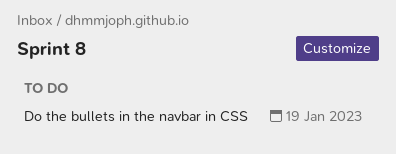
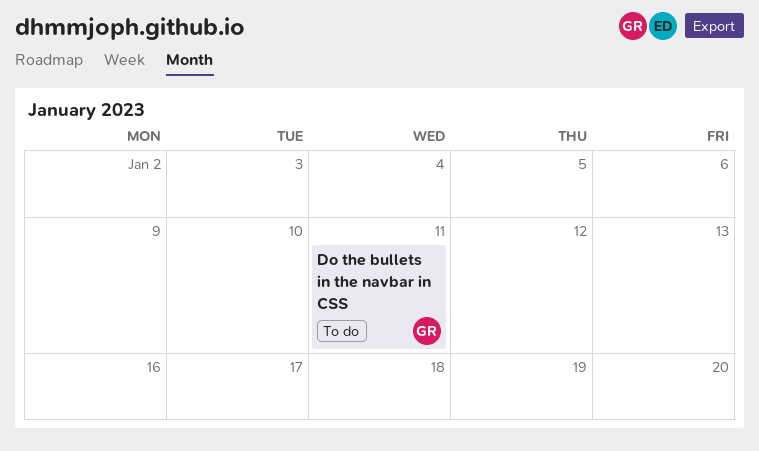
Do the bullets in the navbar in CSS, due: Jan 19 -> Jan 11

